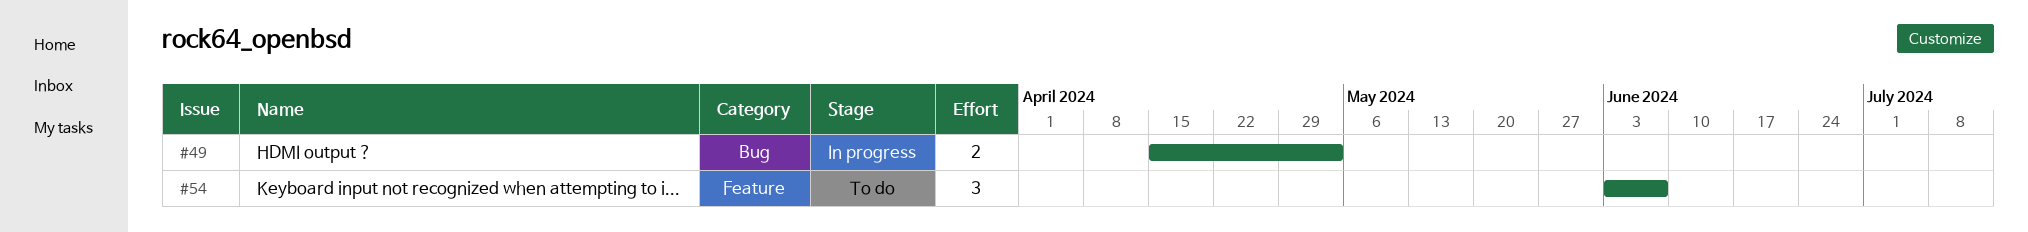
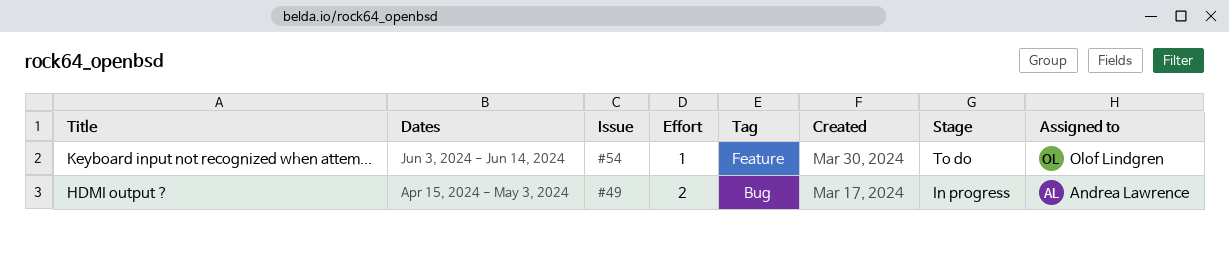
#54, estimate: 3 -> 1
#54, due: Jun 7 -> Jun 14

